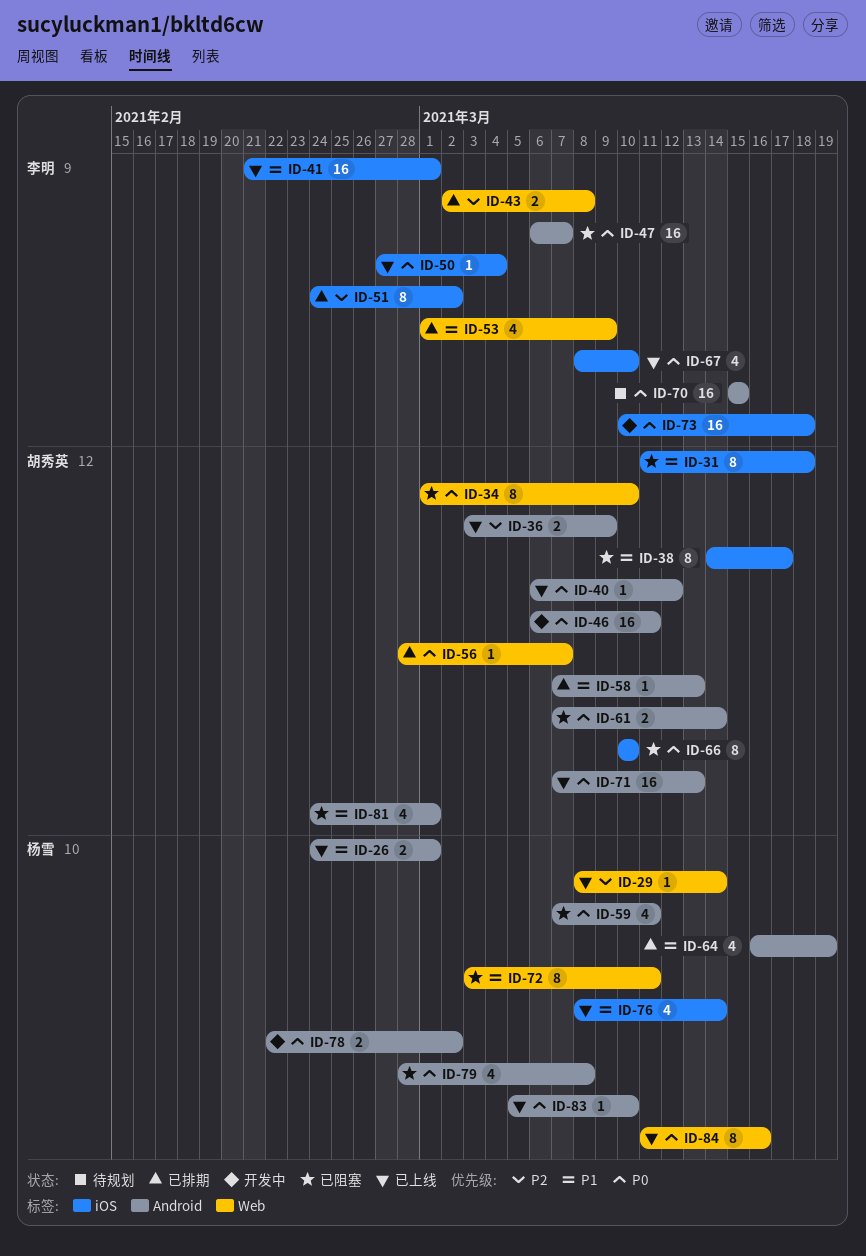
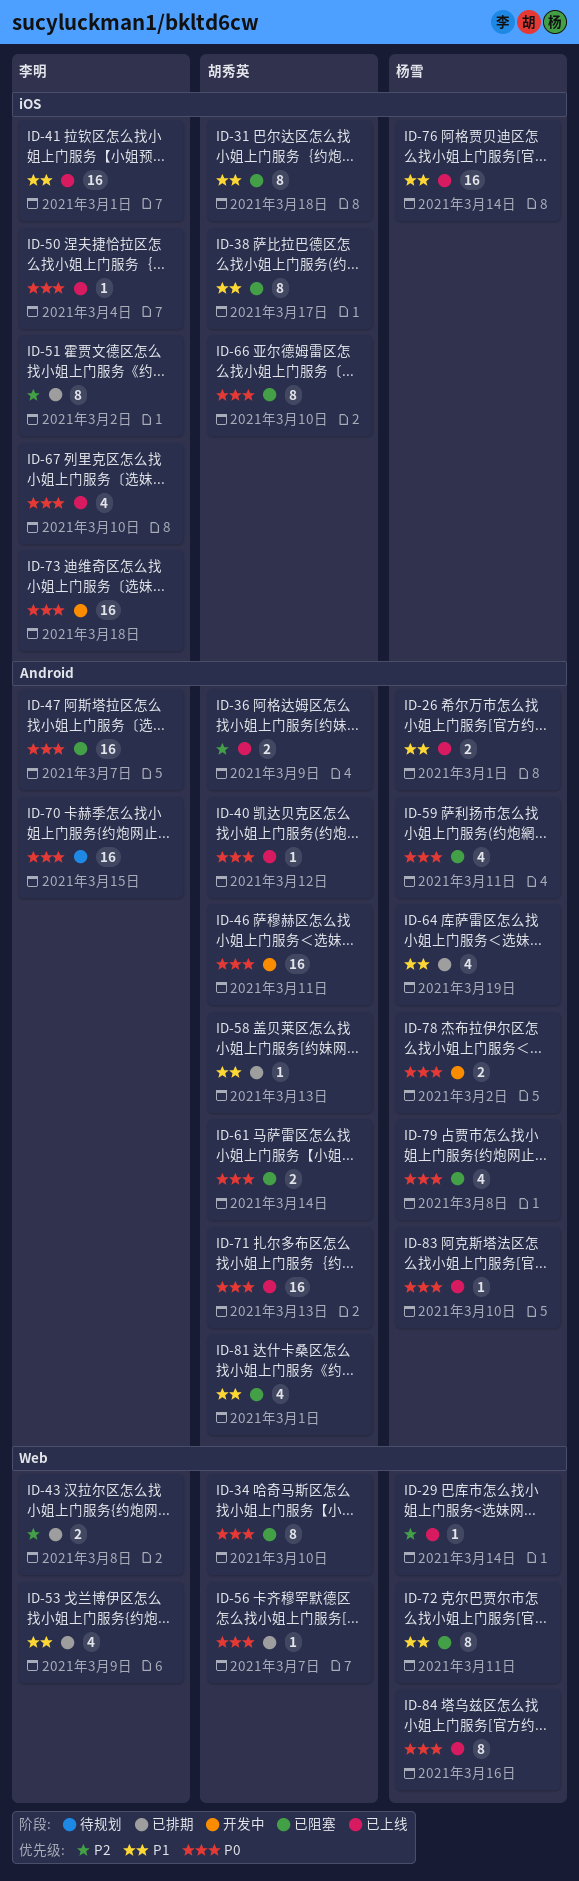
ID-76, estimate: 4 -> 16

